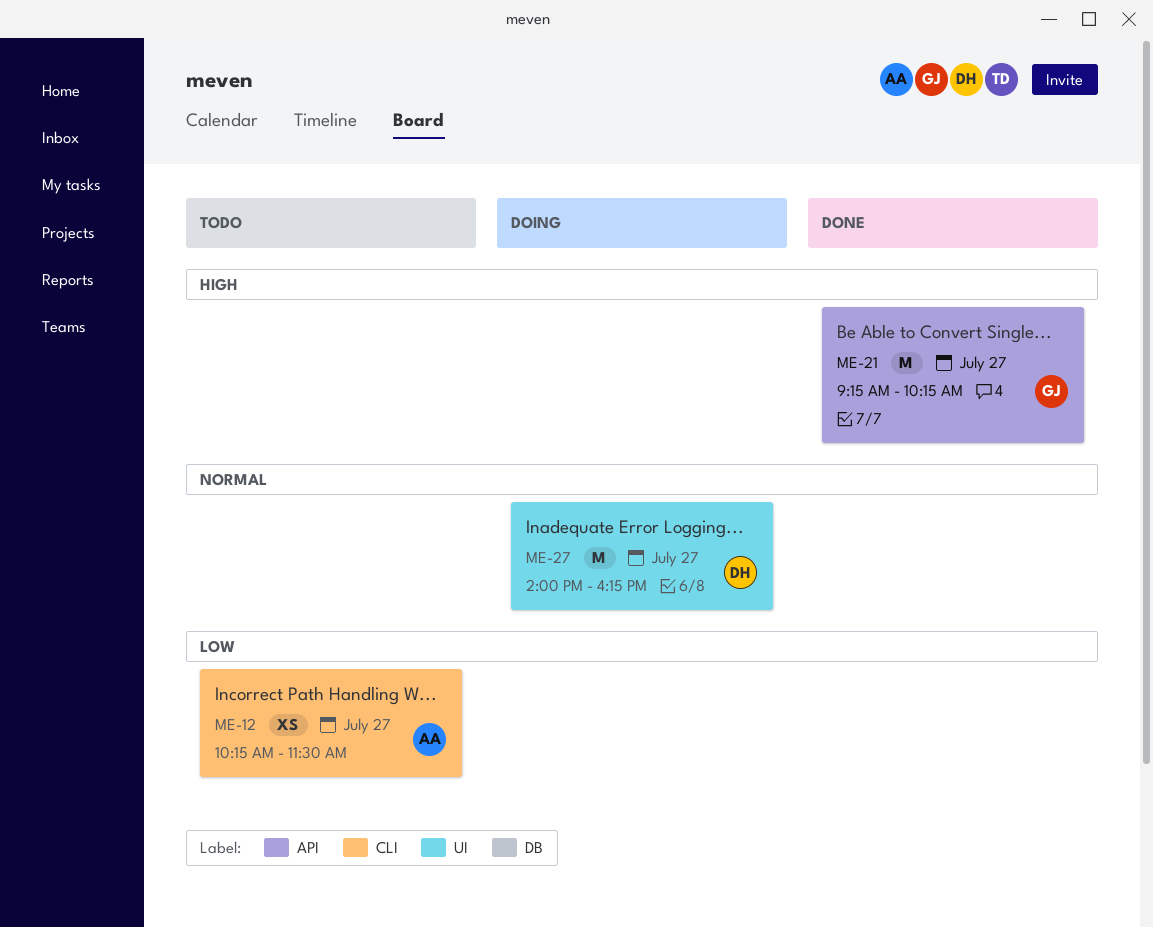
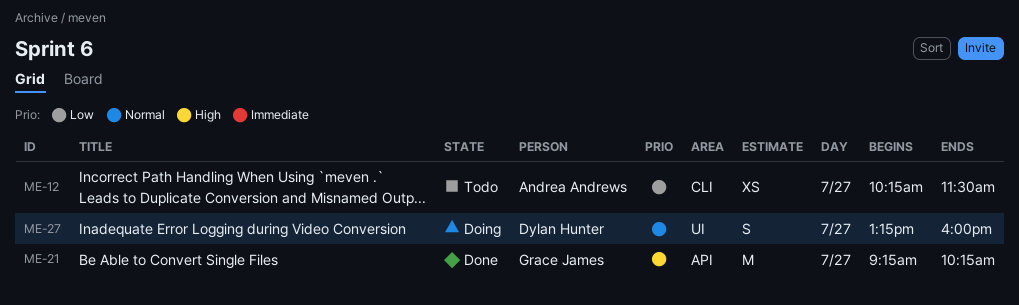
ME-27, estimate: M -> S
ME-27, begins: 14:00 -> 13:15
ME-27, ends: 16:15 -> 16:00

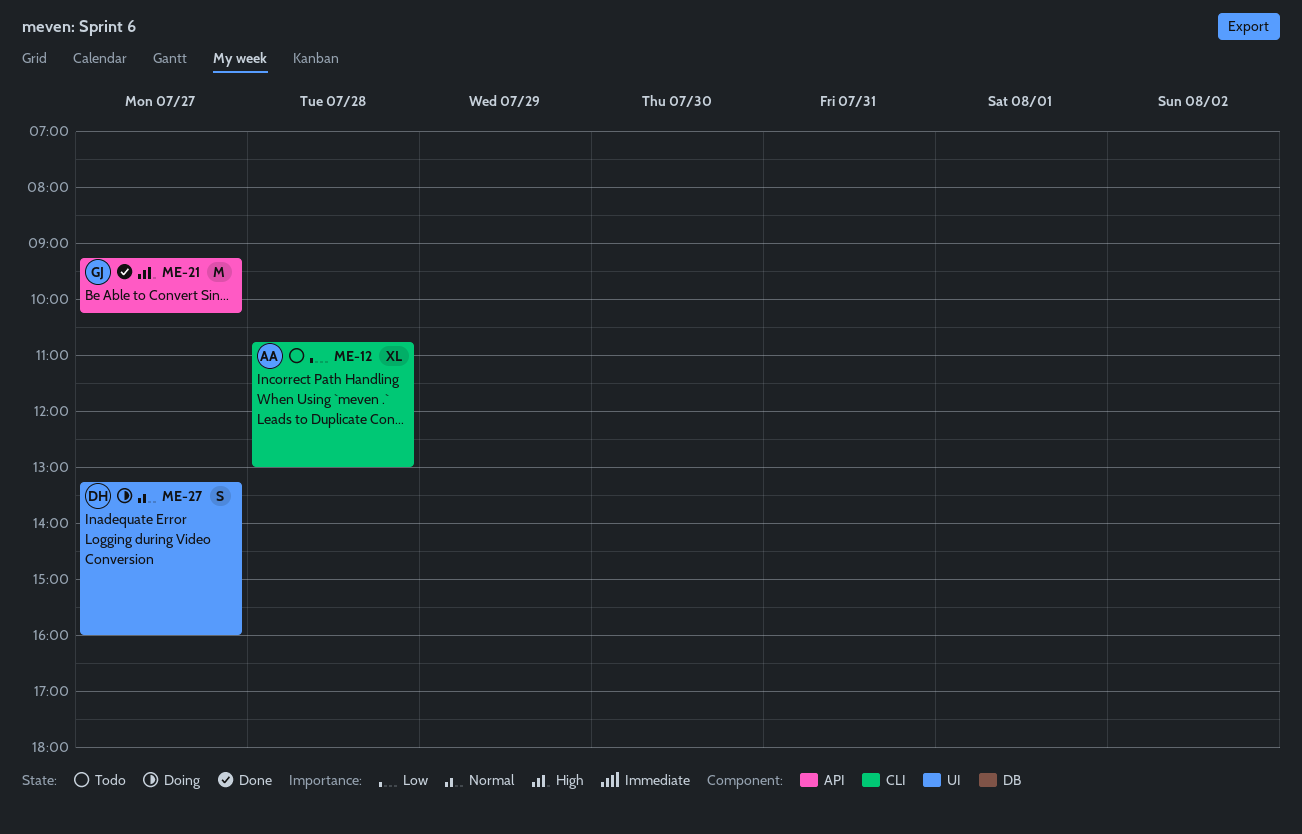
ME-12, estimate: XS -> XL
ME-12, day: Jul 27 -> Jul 28
ME-12, begins: 10:15 -> 10:45
ME-12, ends: 11:30 -> 13:00

